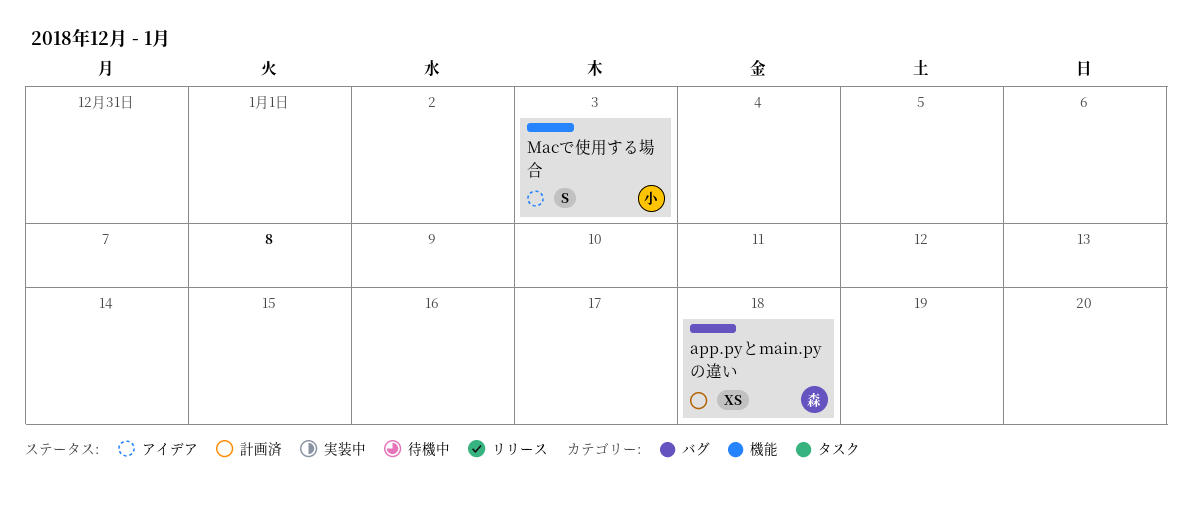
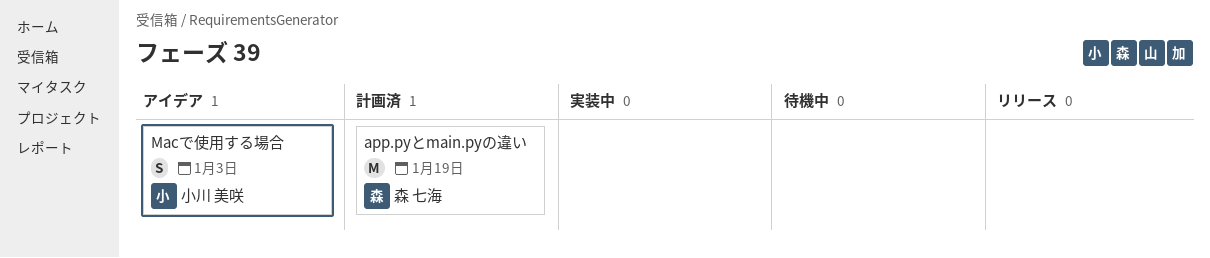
app.pyとmain.pyの違い, estimate: XS -> M
app.pyとmain.pyの違い, due: Jan 18 -> Jan 19

